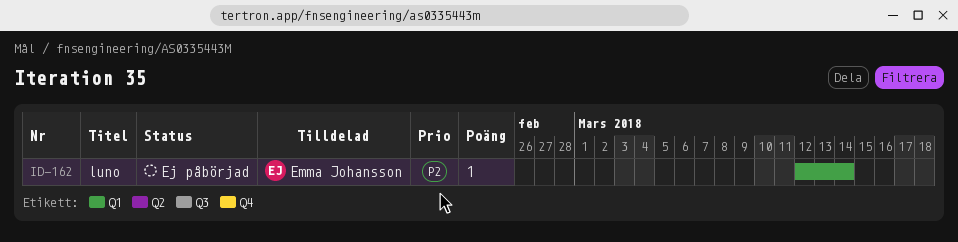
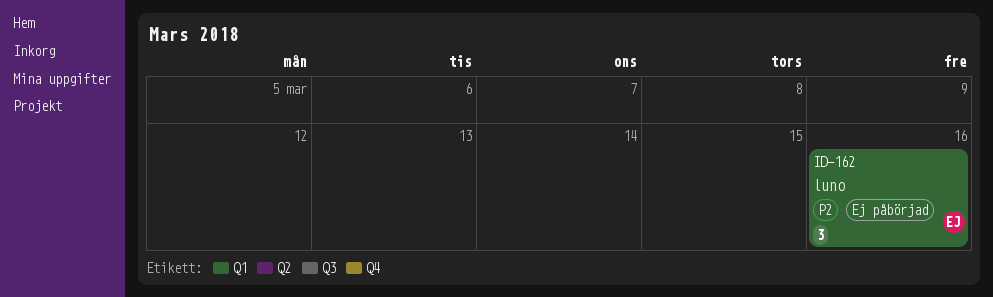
ID-162, estimate: 1 -> 3
ID-162, due: Mar 14 -> Mar 16

